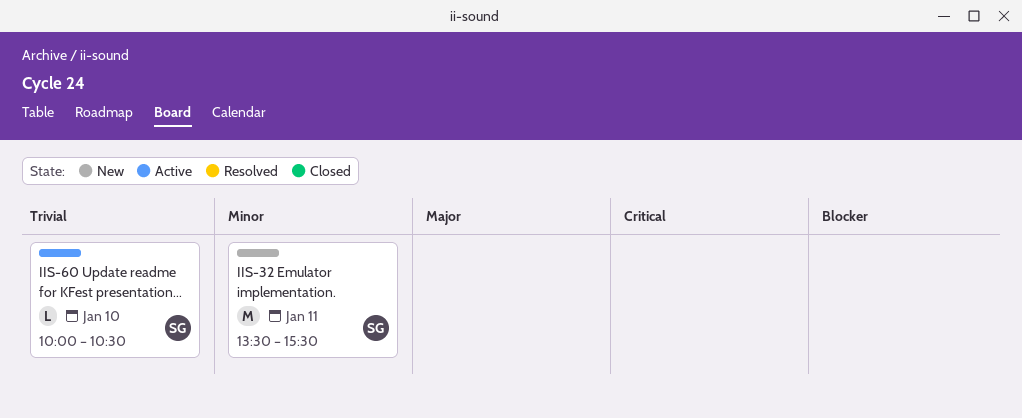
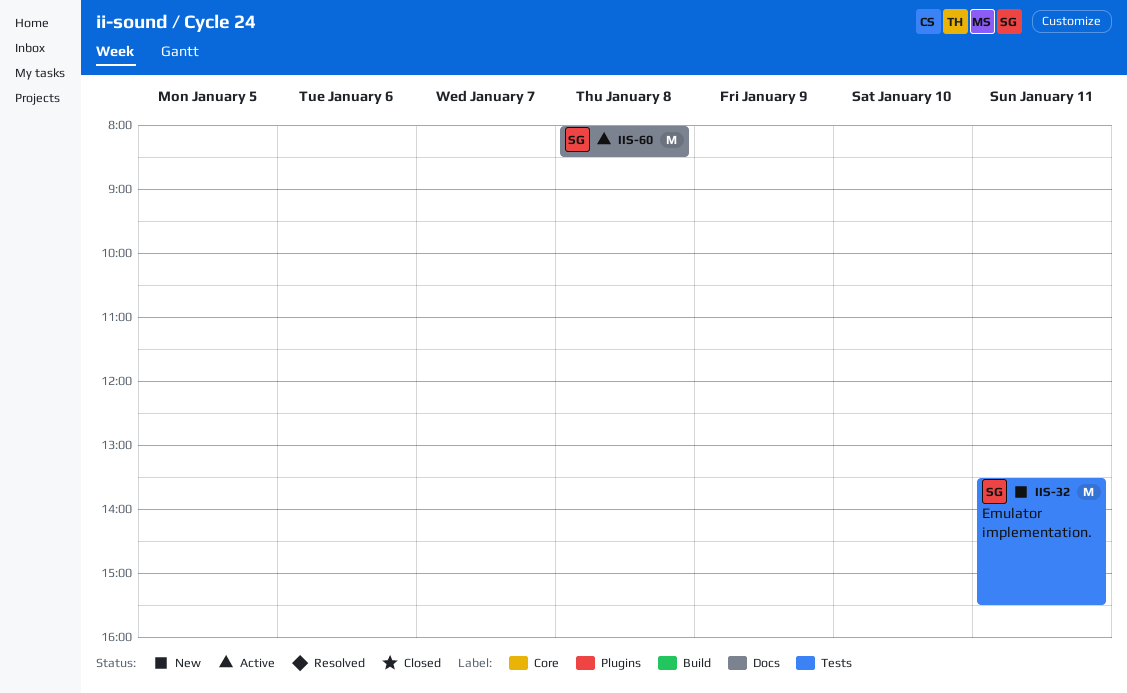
IIS-60, estimate: L -> M
IIS-60, day: Jan 10 -> Jan 8
IIS-60, begins: 10:00 -> 08:00
IIS-60, ends: 10:30 -> 08:30

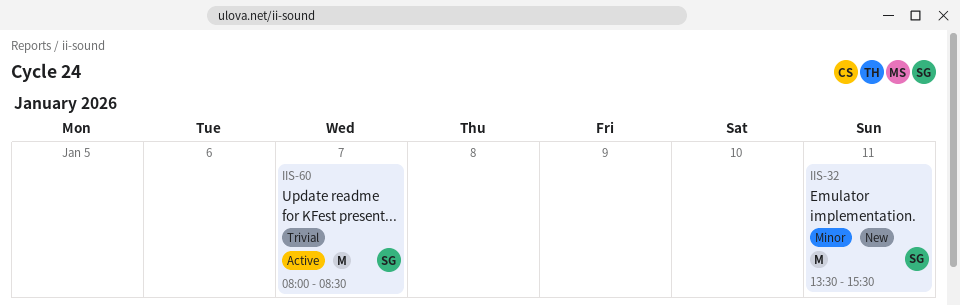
IIS-60, day: Jan 8 -> Jan 7

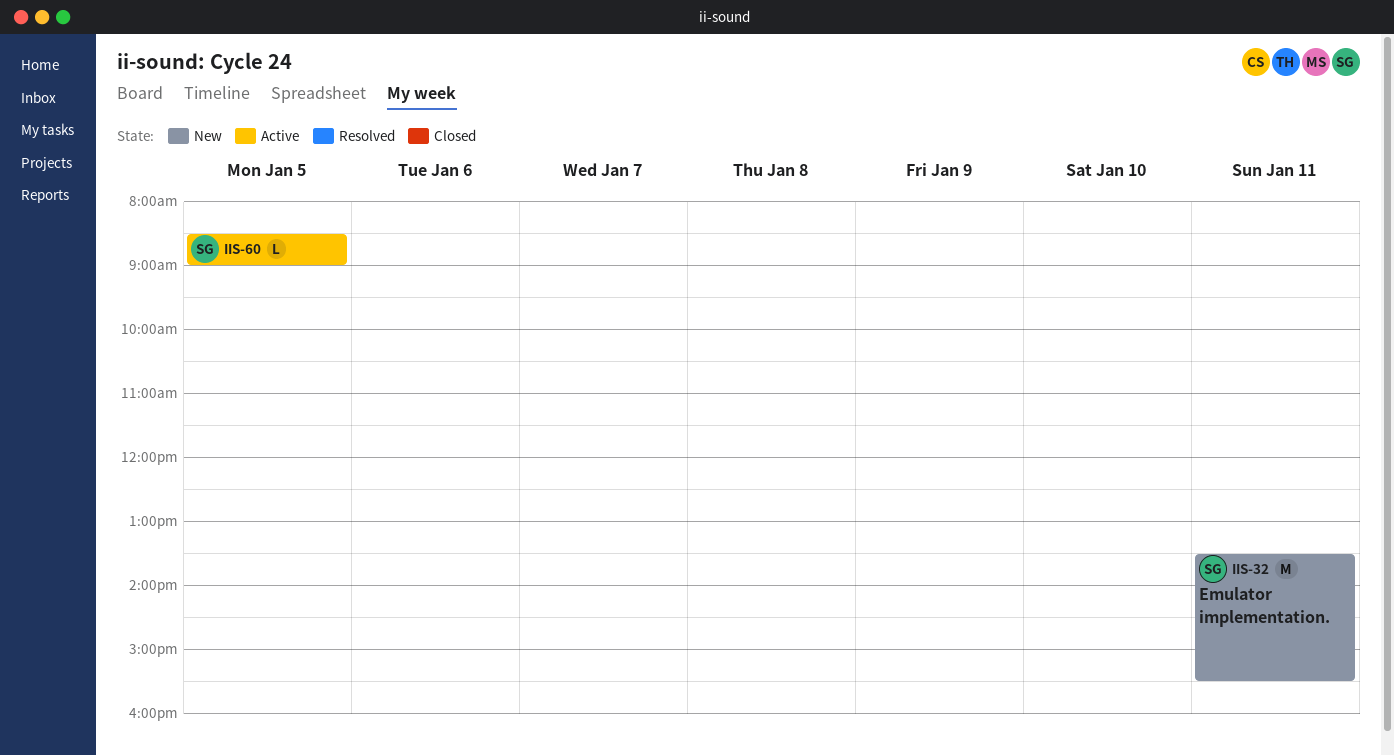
IIS-60, estimate: M -> L
IIS-60, day: Jan 7 -> Jan 5
IIS-60, begins: 08:00 -> 08:30
IIS-60, ends: 08:30 -> 09:00

